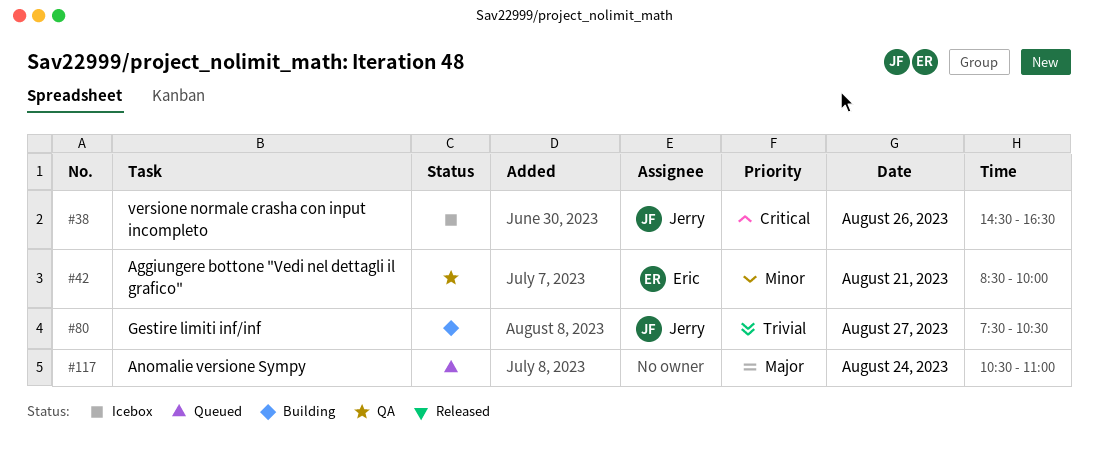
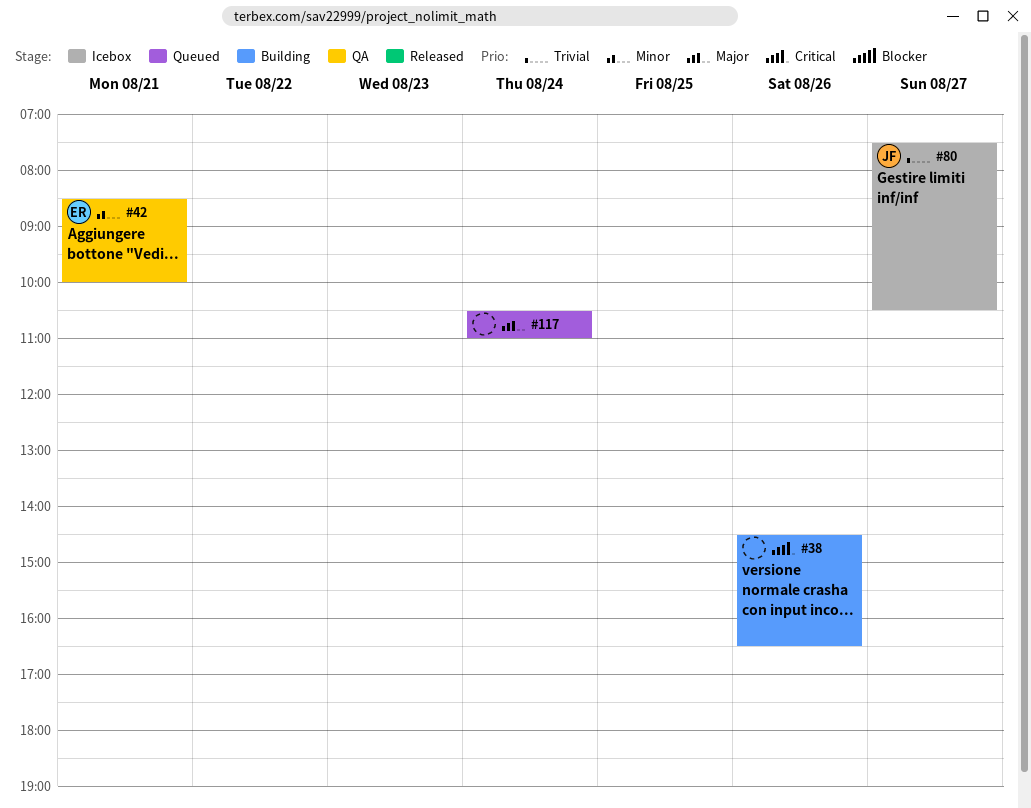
#38, status: Icebox -> Building
#38, owner: Jerry -> none
#80, status: Building -> Icebox

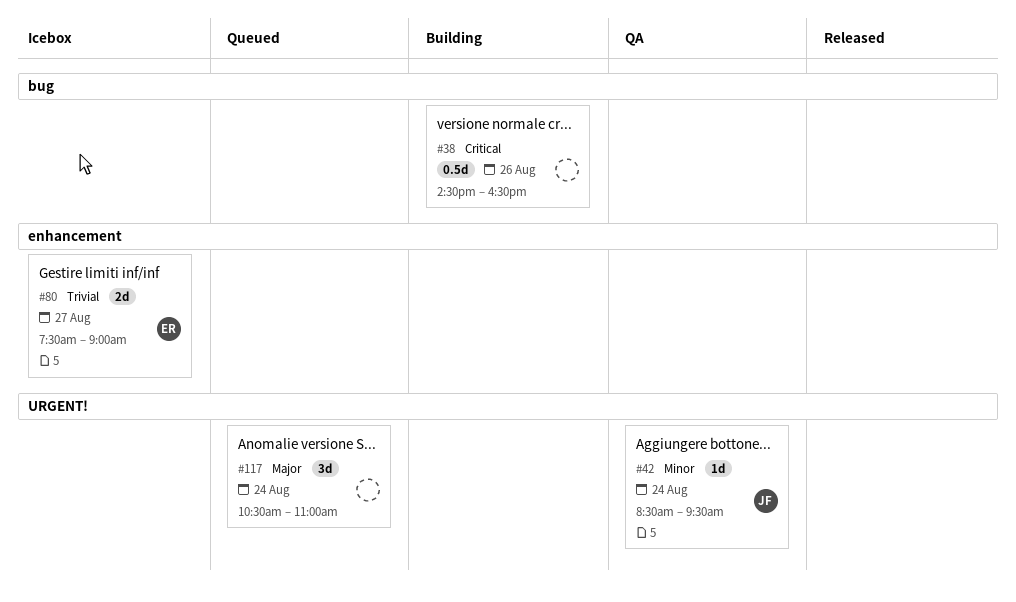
#42, owner: ER -> JF
#42, day: Aug 21 -> Aug 24
#42, ends: 10:00 -> 09:30
#80, owner: JF -> ER
#80, ends: 10:30 -> 09:00

